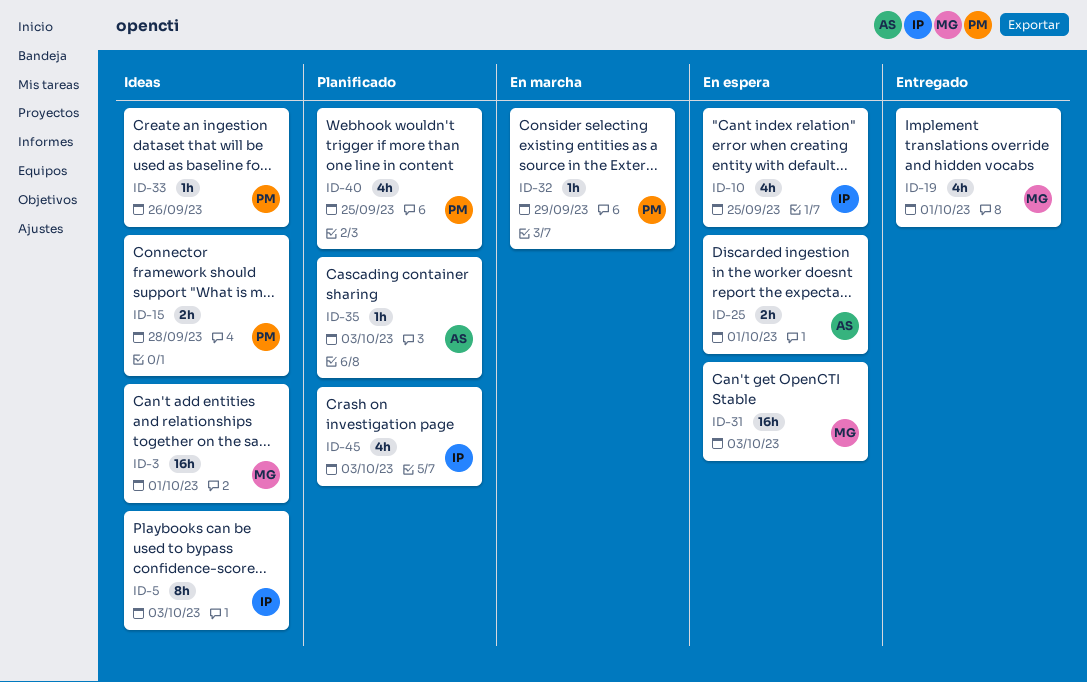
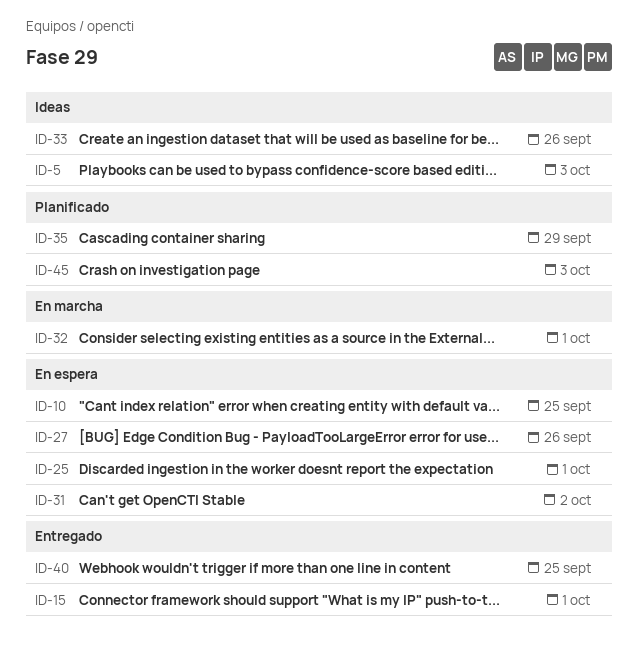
ID-3: present -> none
ID-15, status: Ideas -> Entregado
ID-15, due: Sep 28 -> Oct 1
ID-19: present -> none
ID-27: none -> present
ID-31, due: Oct 3 -> Oct 2
ID-32, due: Sep 29 -> Oct 1
ID-35, due: Oct 3 -> Sep 29
ID-40, status: Planificado -> Entregado

